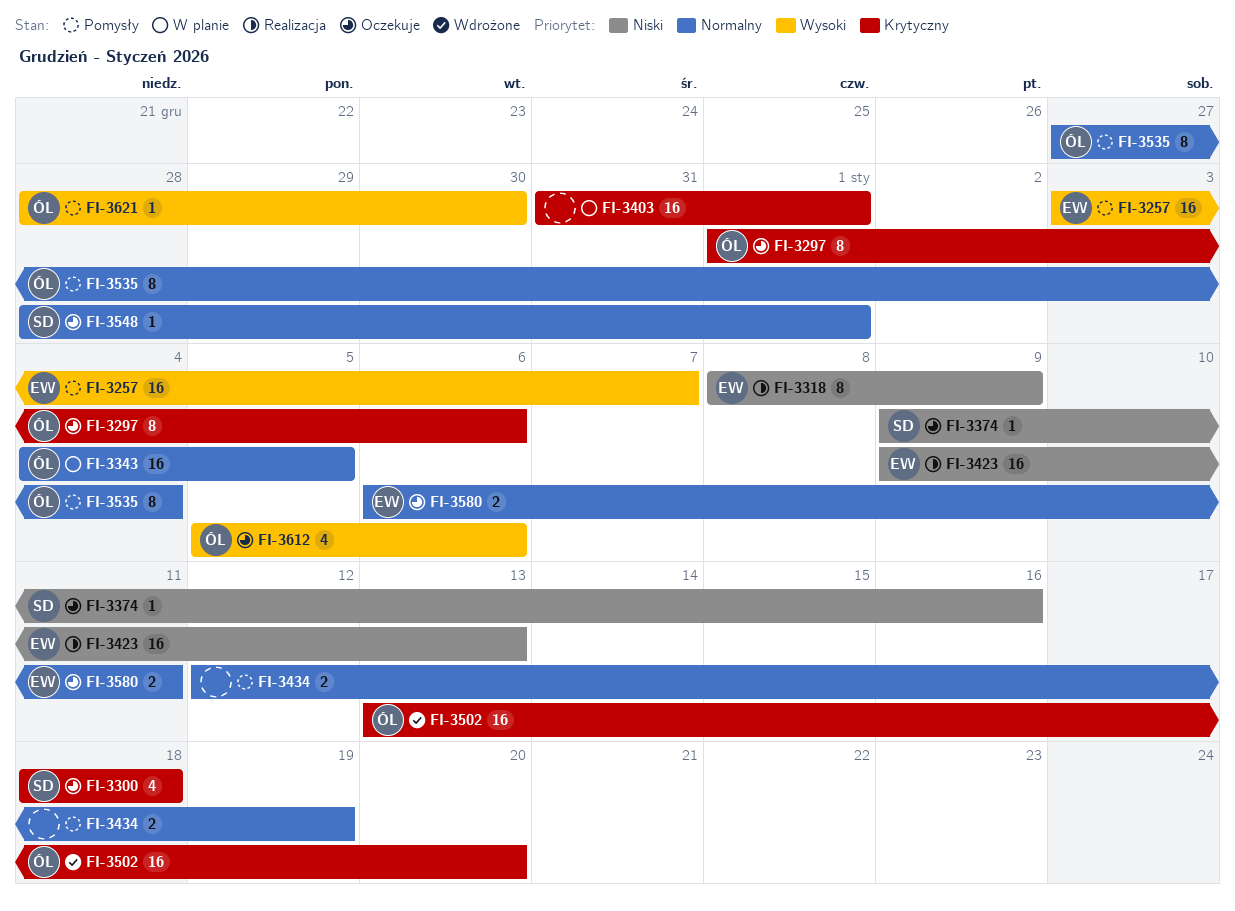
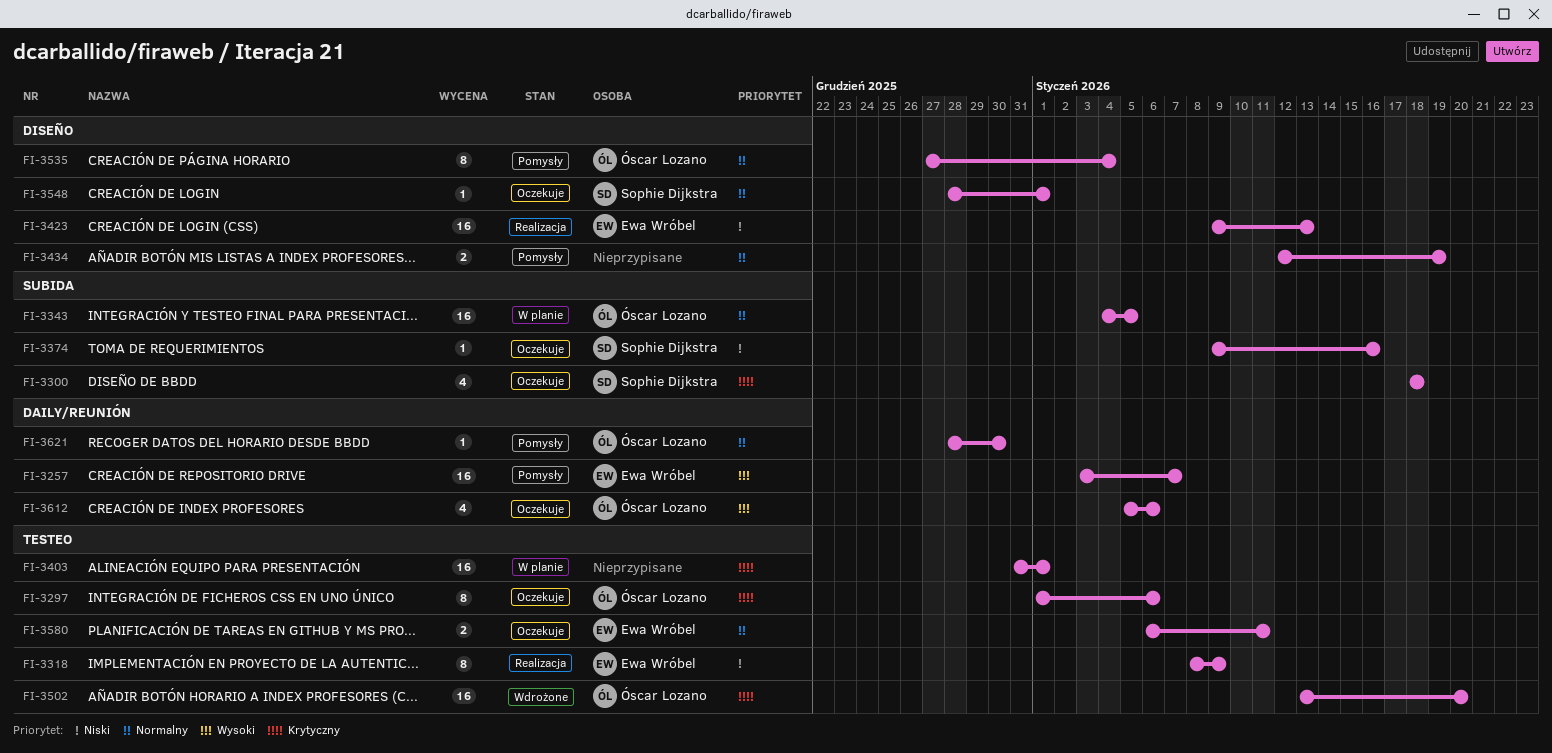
FI-3621, priority: Wysoki -> Normalny

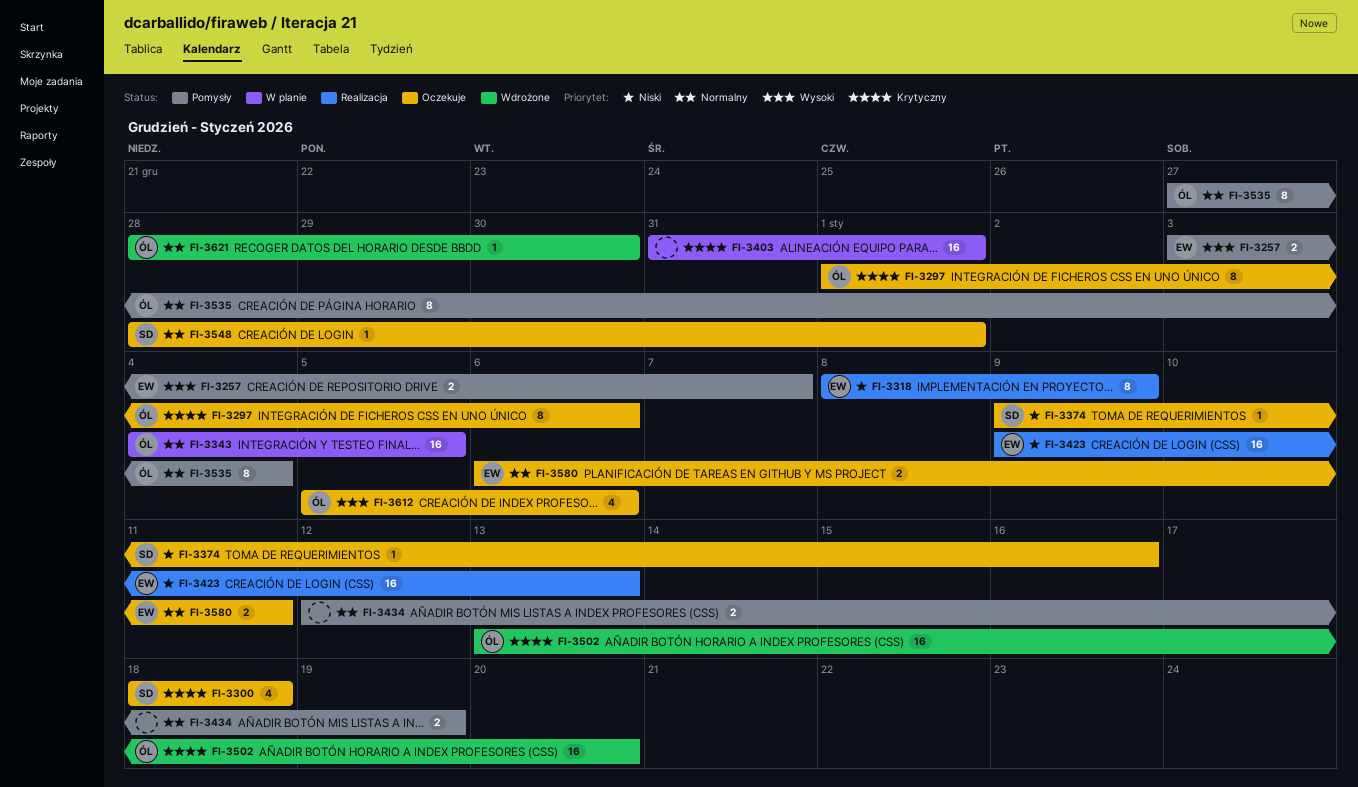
FI-3257, estimate: 16 -> 2
FI-3621, status: Pomysły -> Wdrożone

